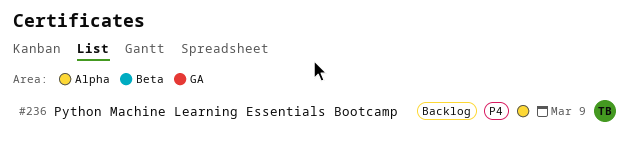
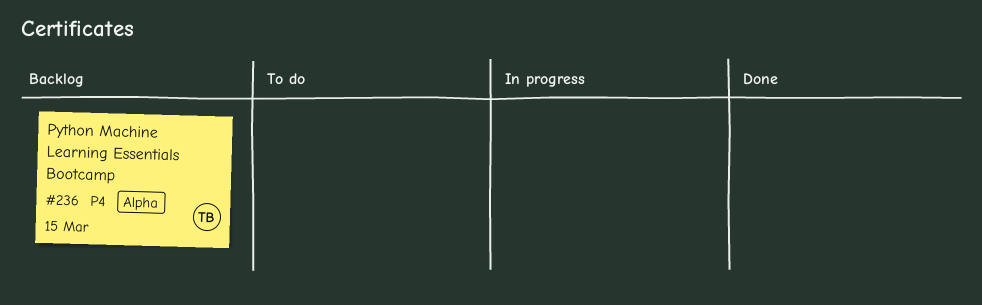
#236, due: Mar 9 -> Mar 15

